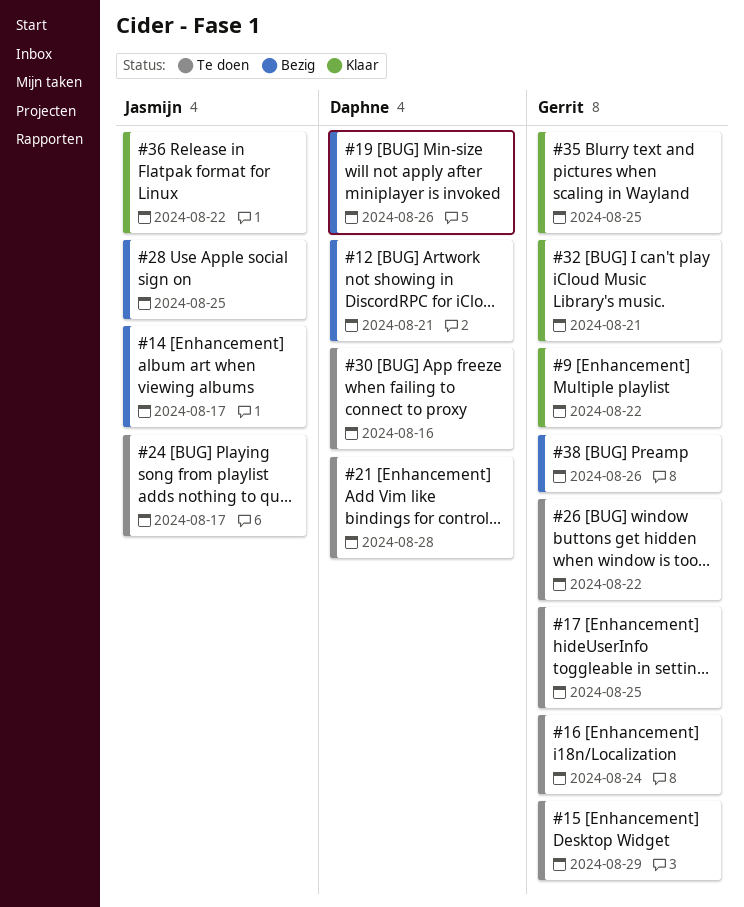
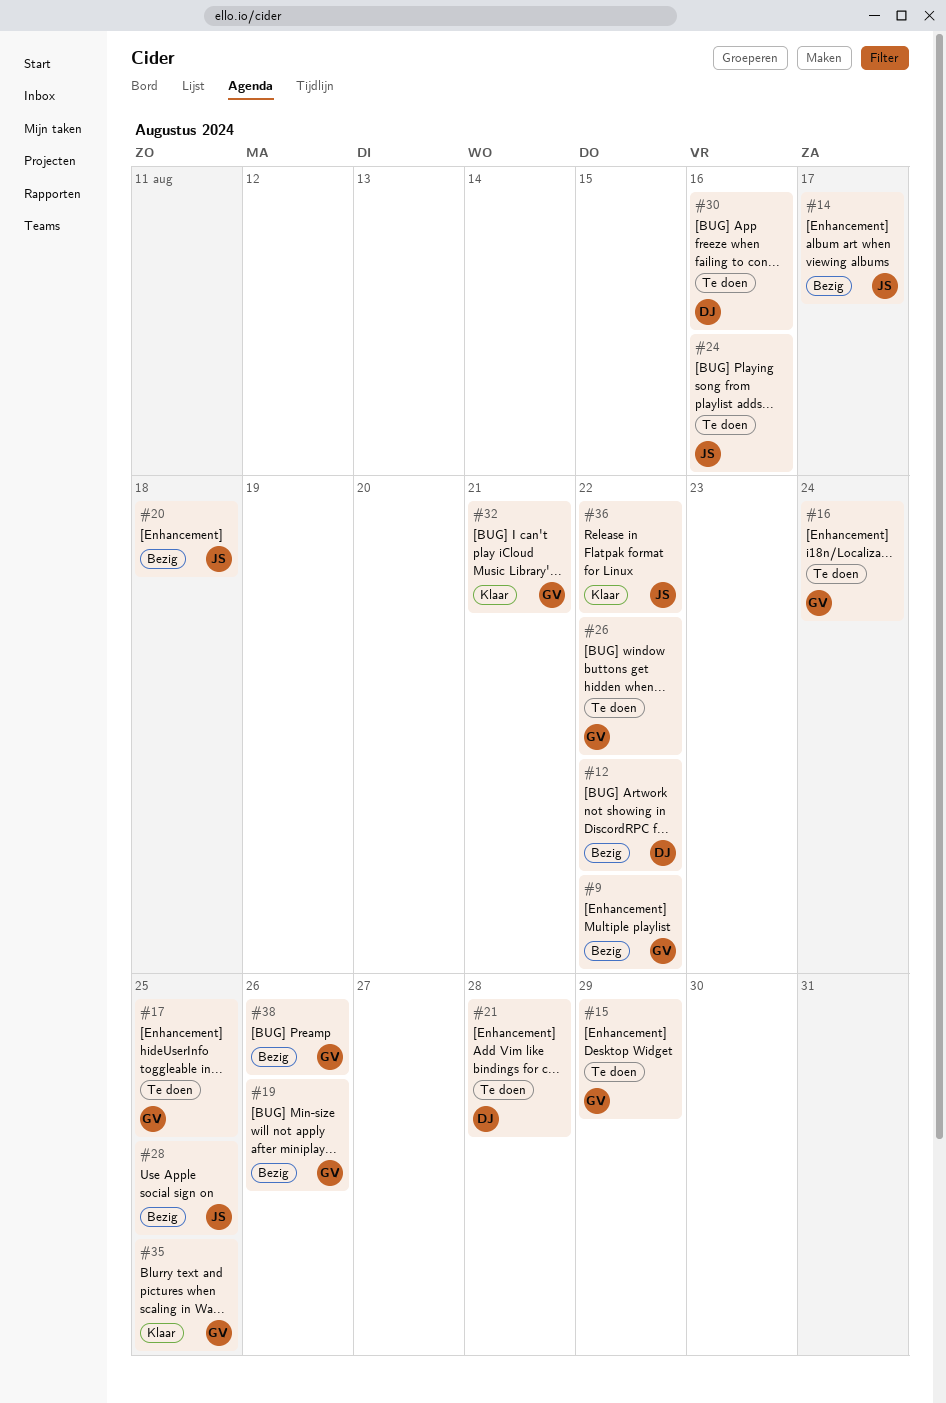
#9, status: Klaar -> Bezig
#12, due: Aug 21 -> Aug 22
#19, owner: Daphne -> Gerrit
#20: none -> present
#24, due: Aug 17 -> Aug 16

